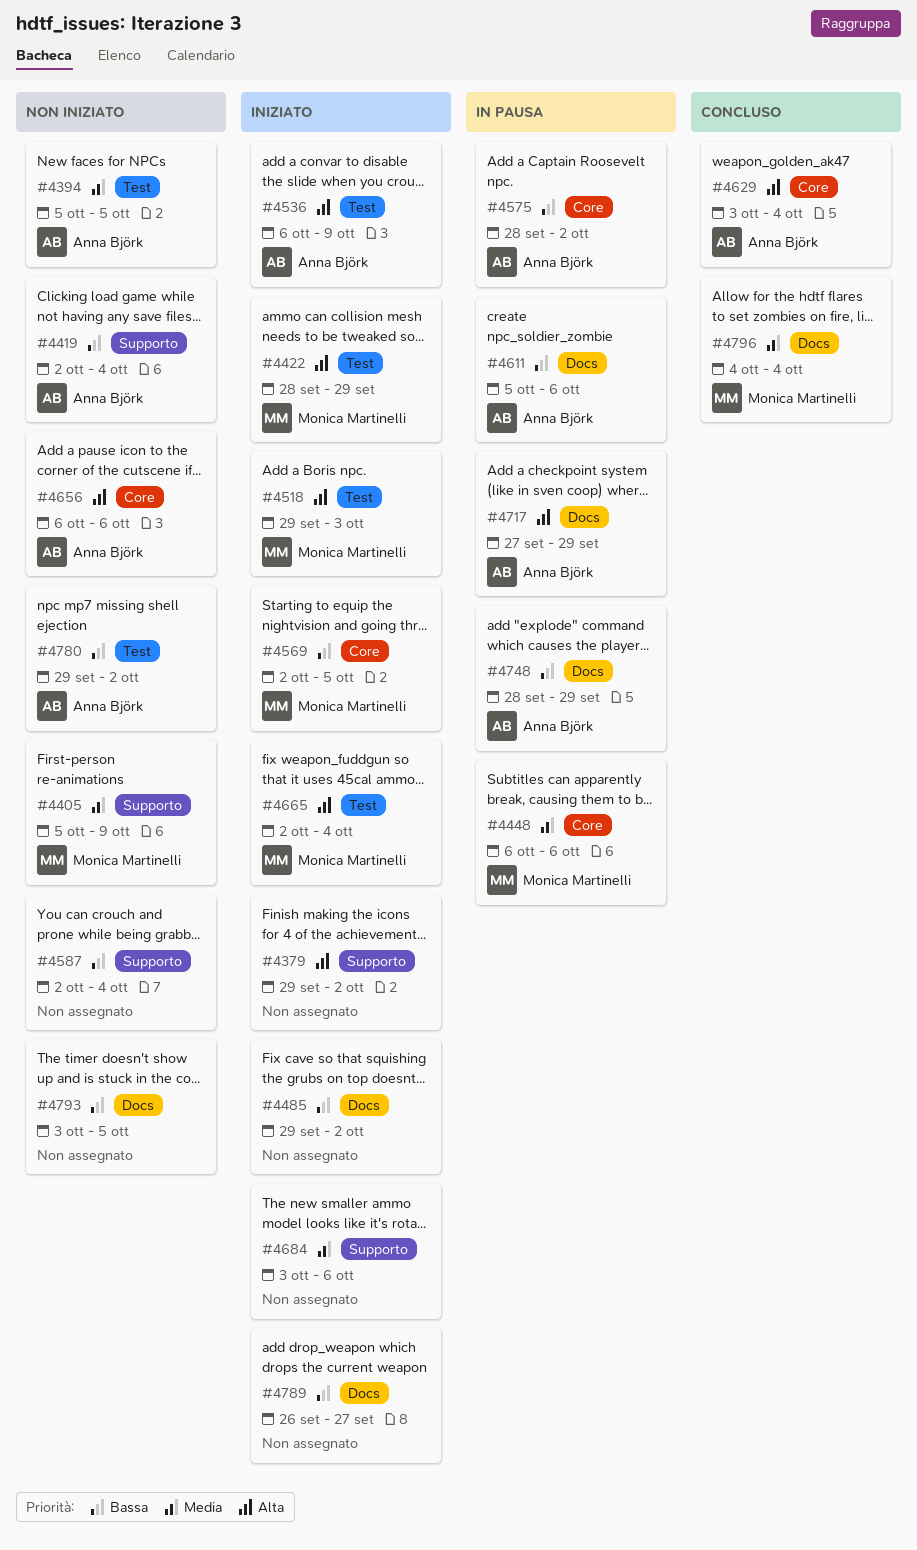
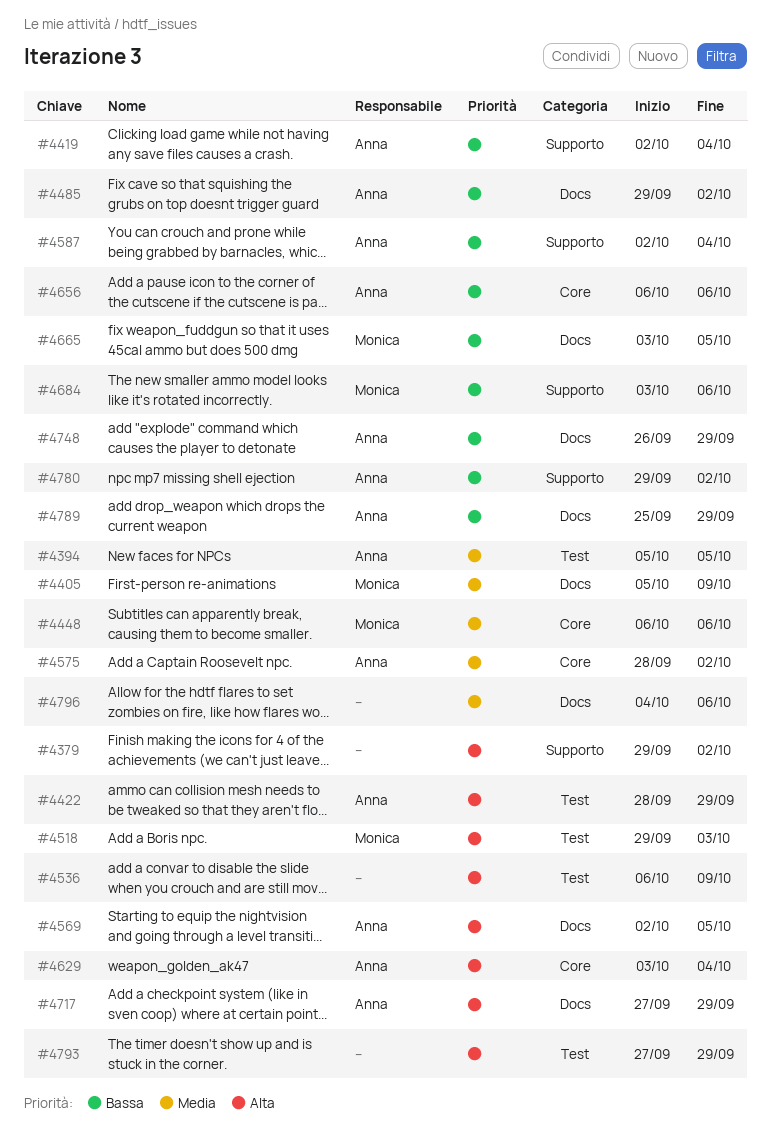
#4405, label: Supporto -> Docs
#4422, owner: Monica Martinelli -> Anna Björk
#4485, owner: none -> Anna Björk
#4536, owner: Anna Björk -> none
#4569, owner: Monica Martinelli -> Anna Björk
#4569, priority: Bassa -> Alta
#4569, label: Core -> Docs
#4575, priority: Bassa -> Media
#4587, owner: none -> Anna Björk
#4611: present -> none
#4656, priority: Alta -> Bassa
#4665, priority: Alta -> Bassa
#4665, label: Test -> Docs
#4665, start: Oct 2 -> Oct 3
#4665, due: Oct 4 -> Oct 5
#4684, owner: none -> Monica Martinelli
#4684, priority: Media -> Bassa
#4748, start: Sep 28 -> Sep 26
#4780, label: Test -> Supporto
#4789, owner: none -> Anna Björk
#4789, start: Sep 26 -> Sep 25
#4789, due: Sep 27 -> Sep 29
#4793, priority: Bassa -> Alta
#4793, label: Docs -> Test
#4793, start: Oct 3 -> Sep 27
#4793, due: Oct 5 -> Sep 29
#4796, owner: Monica Martinelli -> none
#4796, due: Oct 4 -> Oct 6

